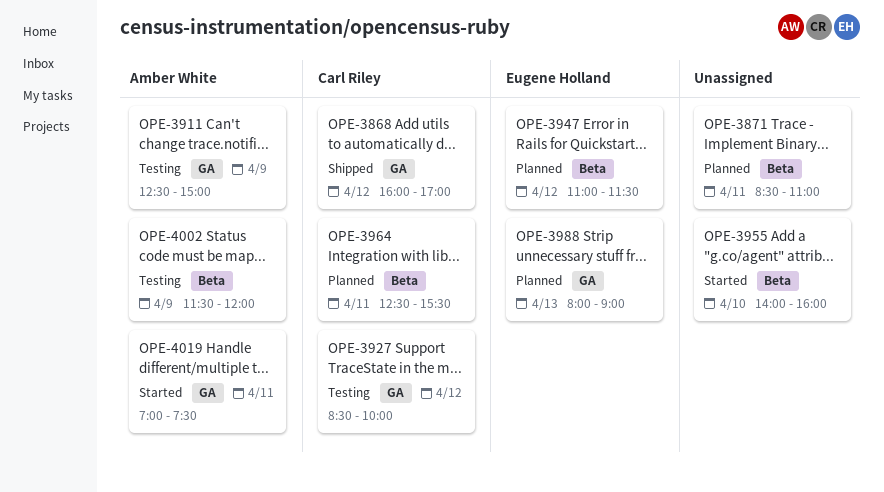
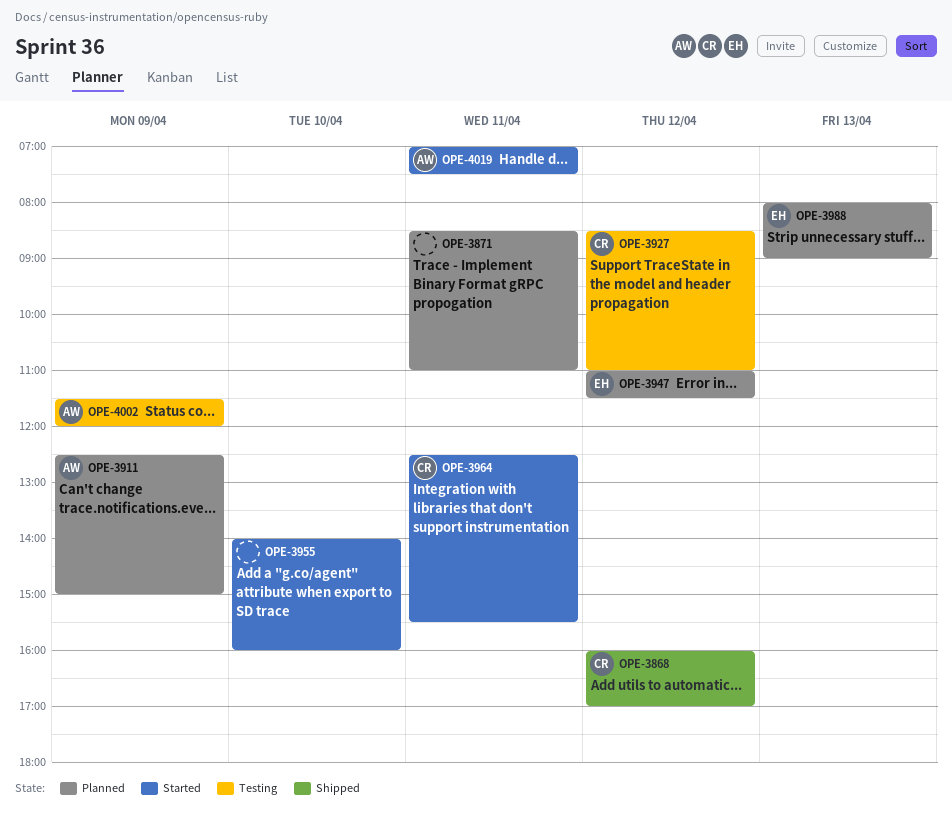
OPE-3911, status: Testing -> Planned
OPE-3927, ends: 10:00 -> 11:00
OPE-3964, status: Planned -> Started

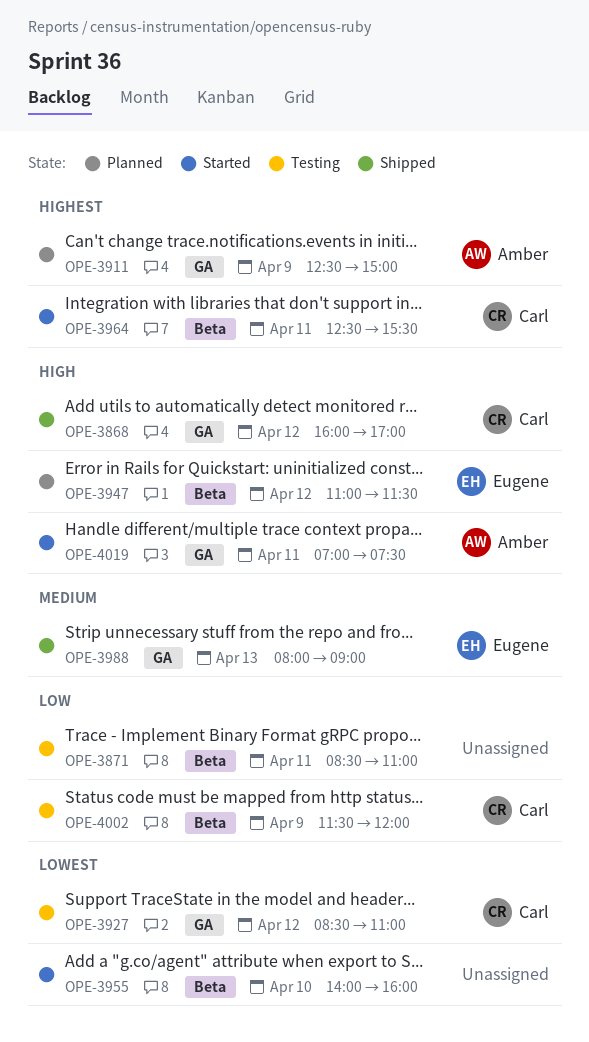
OPE-3871, status: Planned -> Testing
OPE-3988, status: Planned -> Shipped
OPE-4002, owner: Amber -> Carl

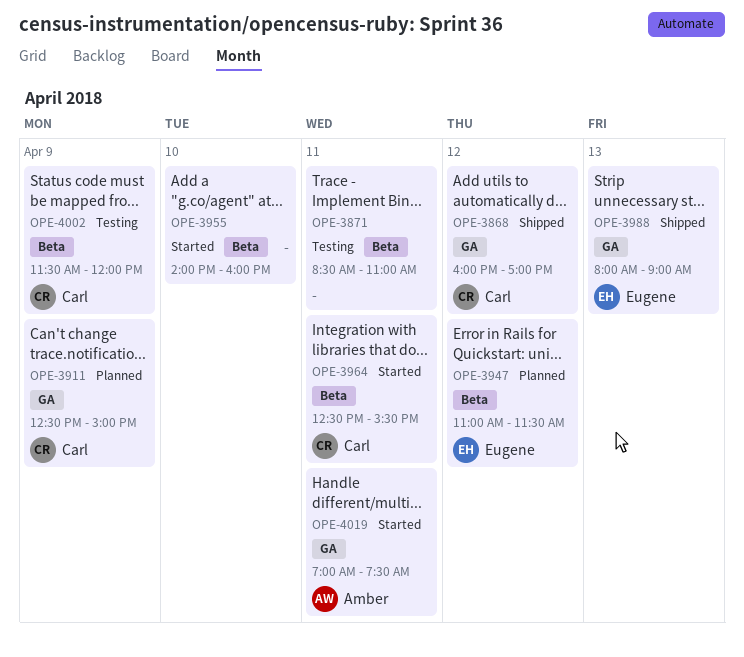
OPE-3911, owner: Amber -> Carl
OPE-3927: present -> none

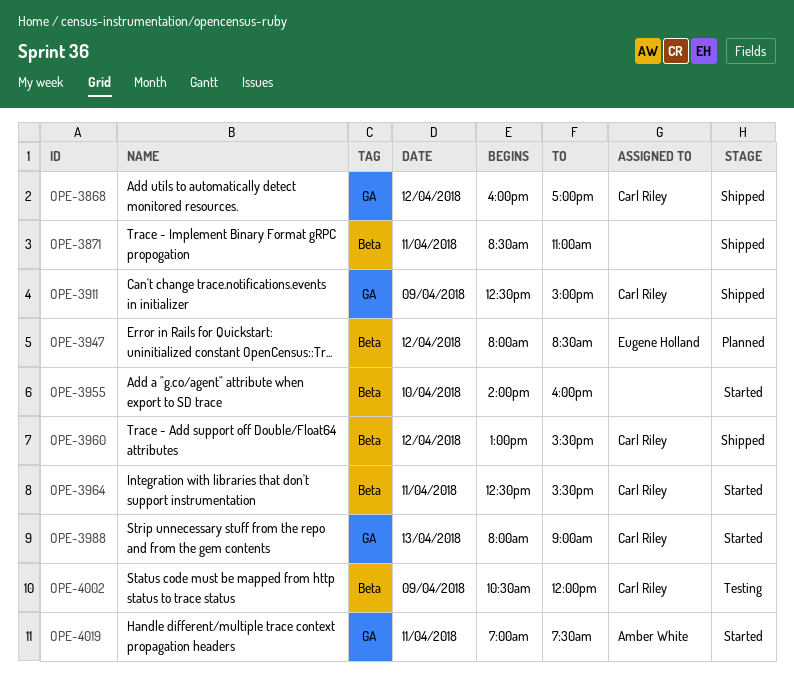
OPE-3871, status: Testing -> Shipped
OPE-3911, status: Planned -> Shipped
OPE-3947, begins: 11:00 -> 08:00
OPE-3947, ends: 11:30 -> 08:30
OPE-3960: none -> present
OPE-3988, status: Shipped -> Started
OPE-3988, owner: Eugene Holland -> Carl Riley
OPE-4002, begins: 11:30 -> 10:30

